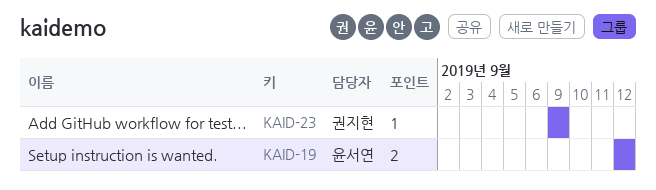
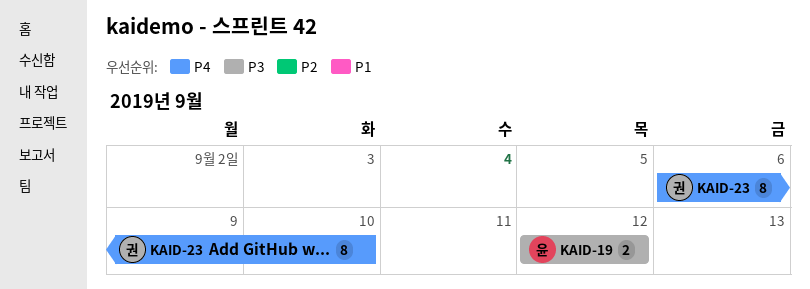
KAID-23, estimate: 1 -> 8
KAID-23, start: Sep 9 -> Sep 6
KAID-23, due: Sep 9 -> Sep 10

